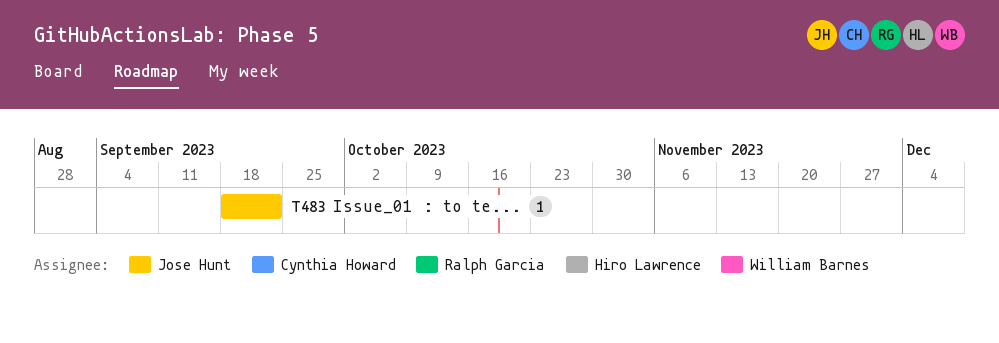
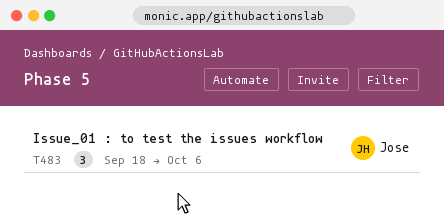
T483, estimate: 1 -> 3
T483, due: Sep 22 -> Oct 6

